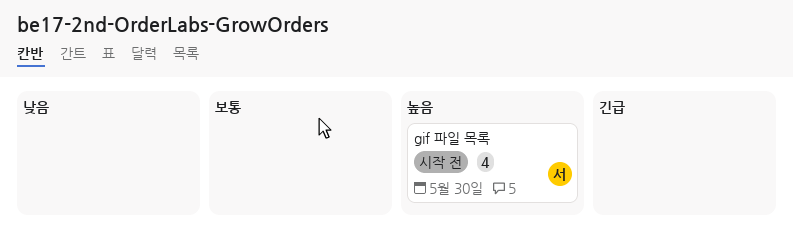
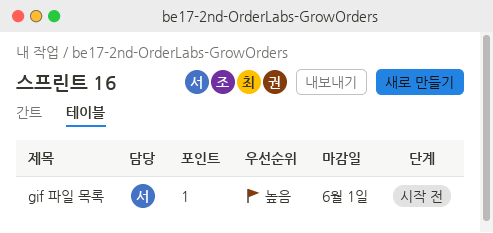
gif 파일 목록, estimate: 4 -> 1
gif 파일 목록, due: May 30 -> Jun 1

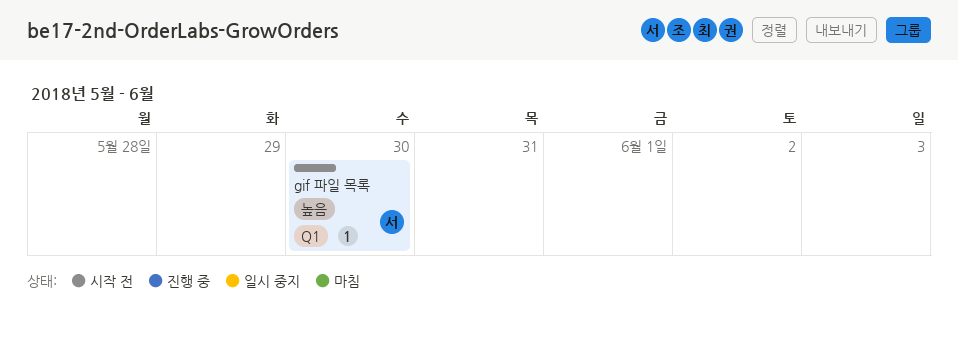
gif 파일 목록, due: Jun 1 -> May 30

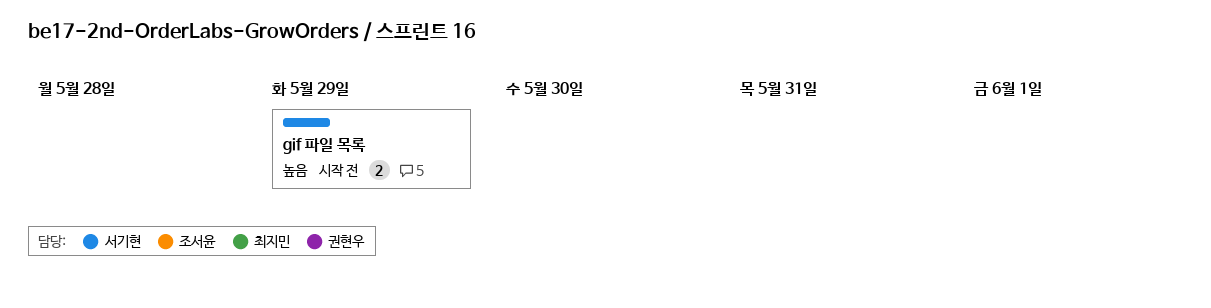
gif 파일 목록, estimate: 1 -> 2
gif 파일 목록, due: May 30 -> May 29

